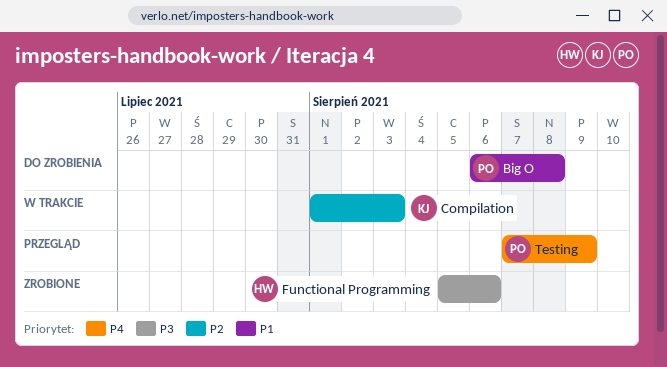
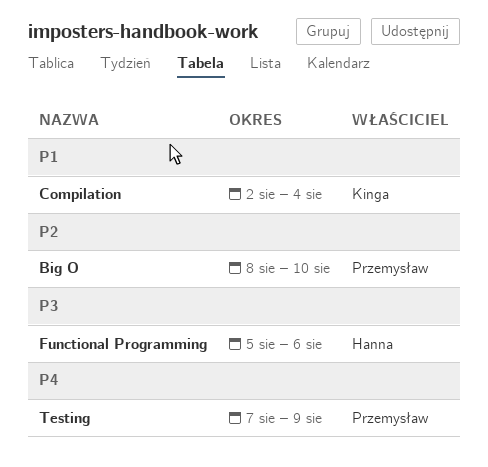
Big O, priority: P1 -> P2
Big O, start: Aug 6 -> Aug 8
Big O, due: Aug 8 -> Aug 10
Compilation, priority: P2 -> P1
Compilation, start: Aug 1 -> Aug 2
Compilation, due: Aug 3 -> Aug 4

